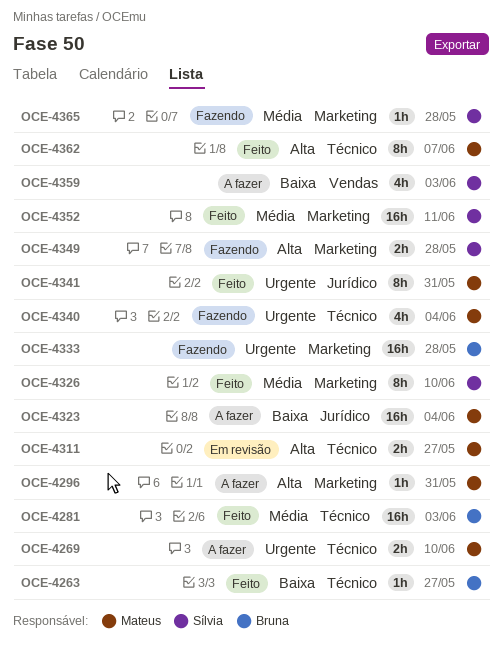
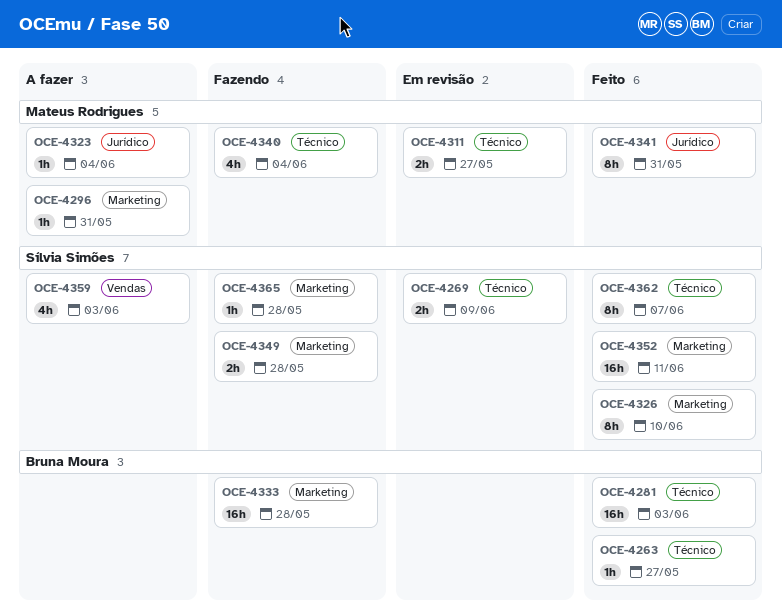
OCE-4269, status: A fazer -> Em revisão
OCE-4269, owner: Mateus Rodrigues -> Sílvia Simões
OCE-4269, due: Jun 10 -> Jun 9
OCE-4323, estimate: 16h -> 1h
OCE-4362, owner: Mateus Rodrigues -> Sílvia Simões

